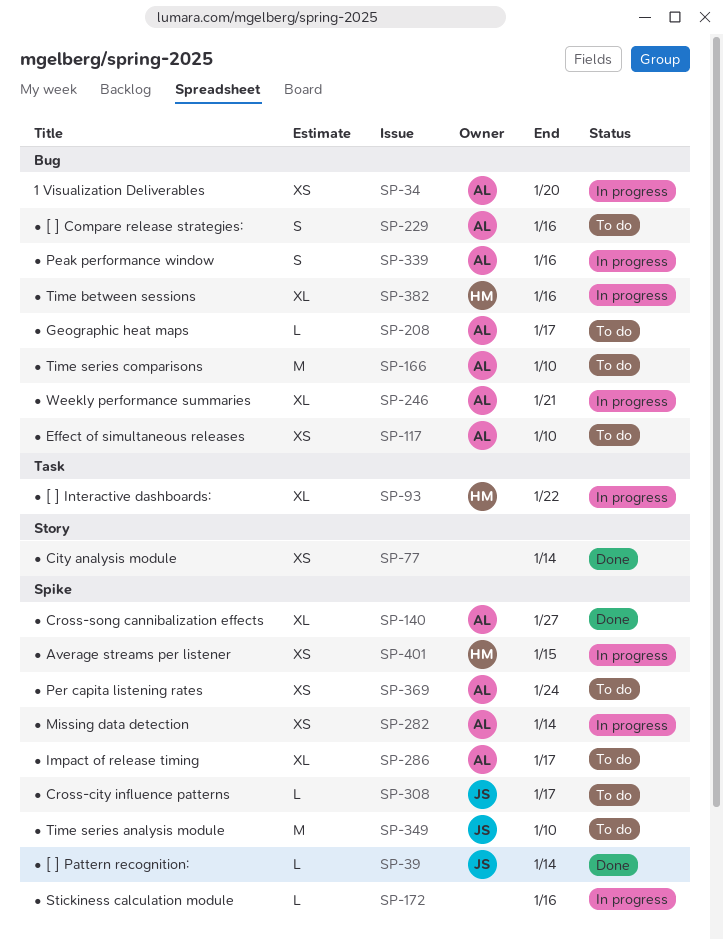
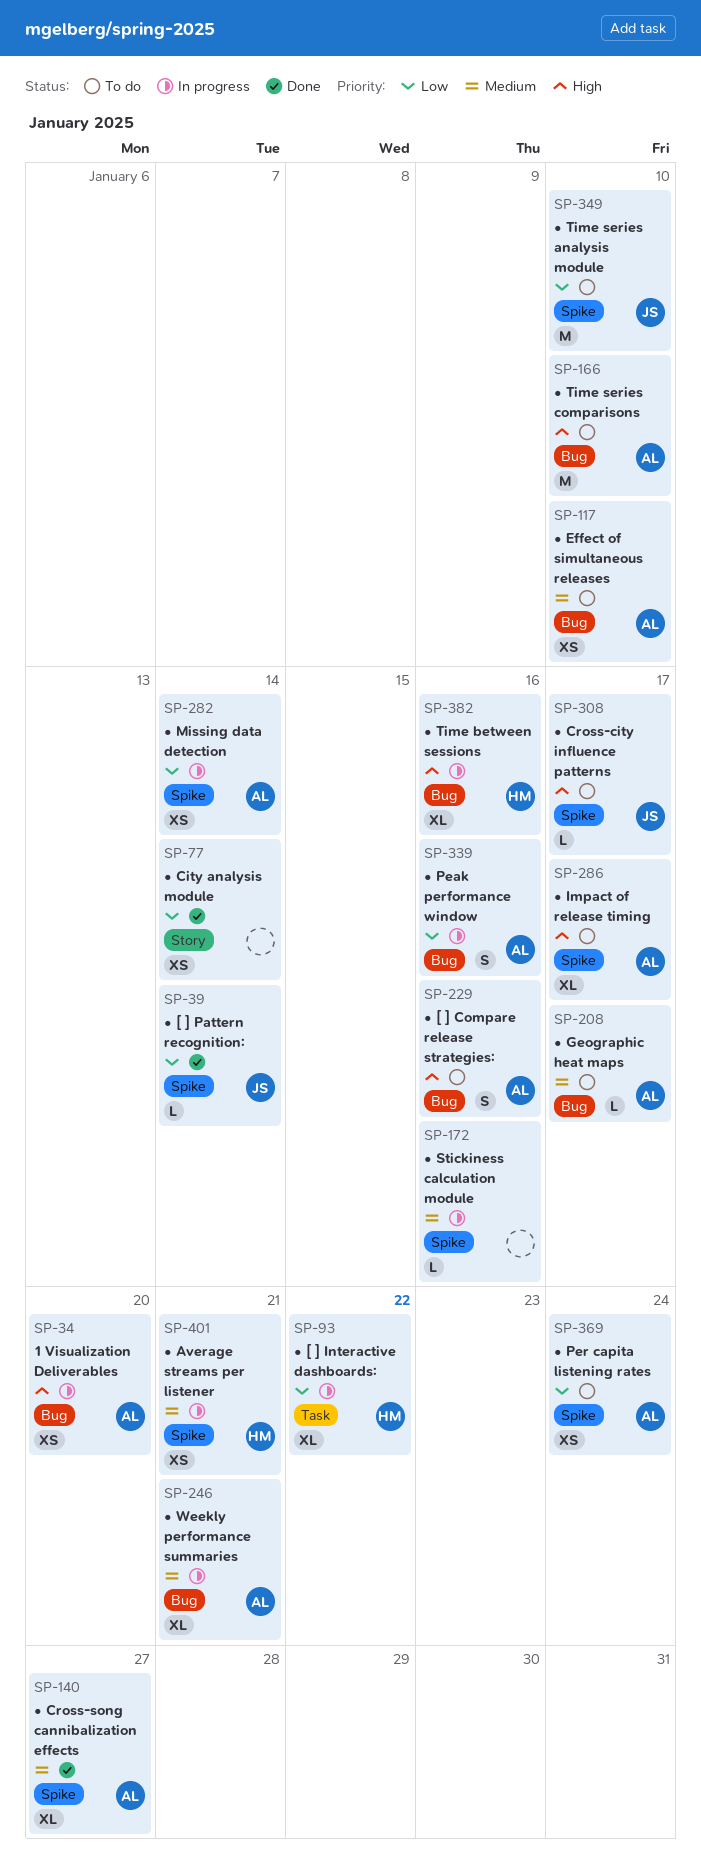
SP-401, due: Jan 15 -> Jan 21

